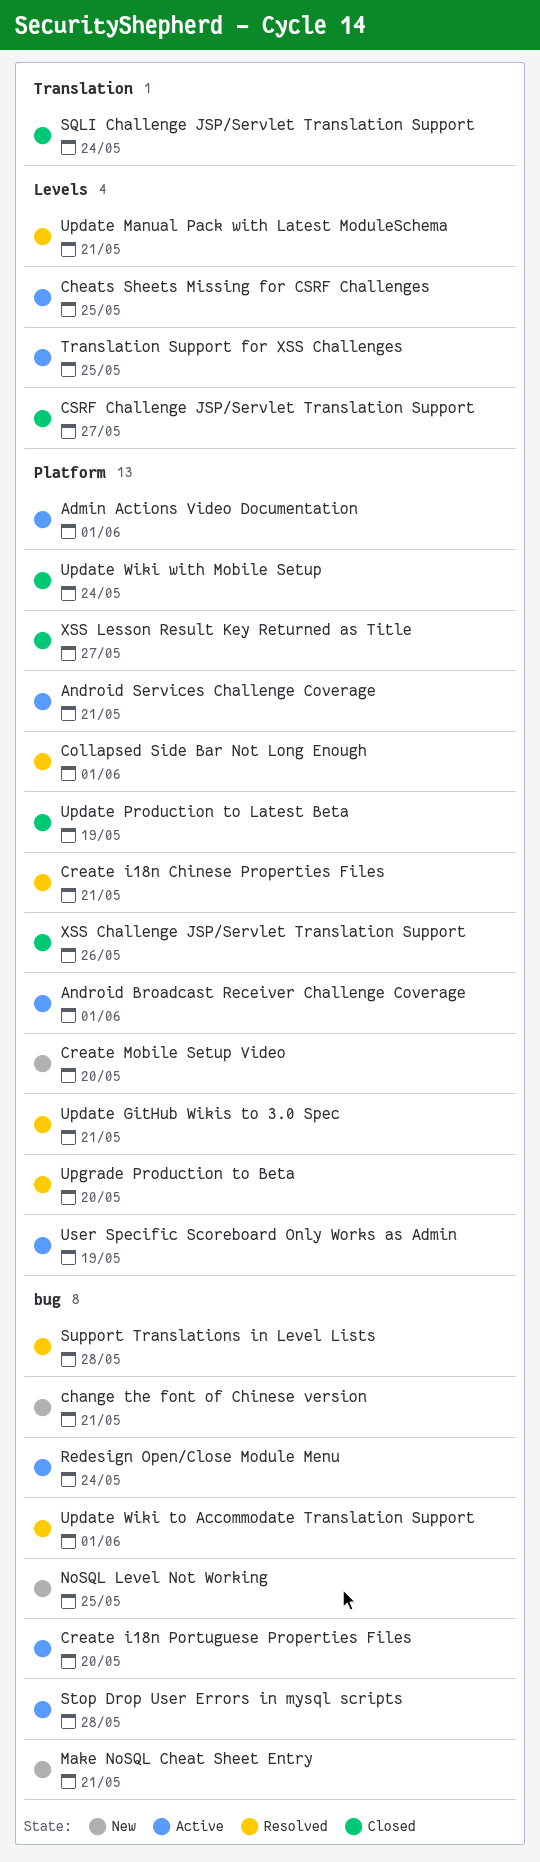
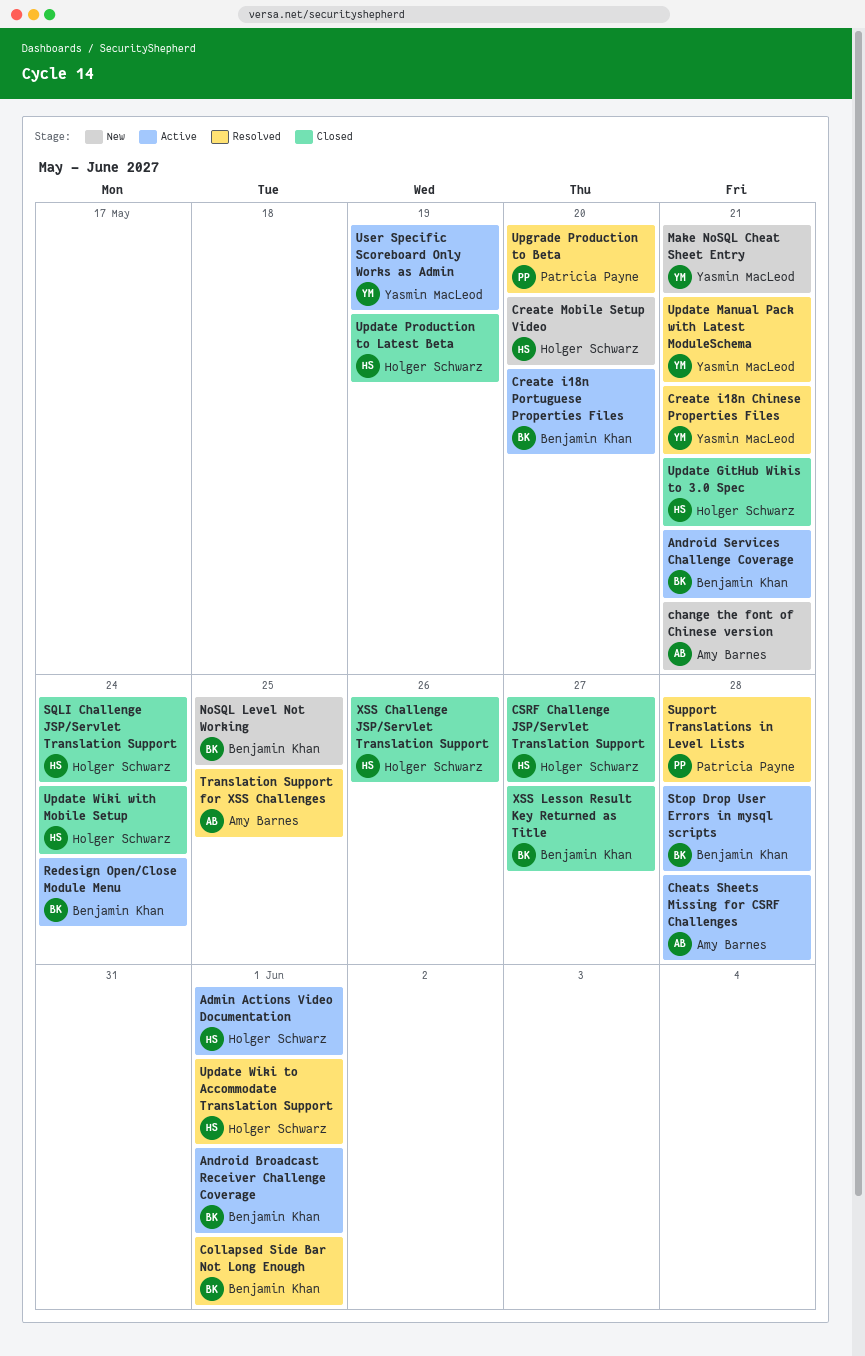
Cheats Sheets Missing for CSRF Challenges, due: May 25 -> May 28
Translation Support for XSS Challenges, status: Active -> Resolved
Update GitHub Wikis to 3.0 Spec, status: Resolved -> Closed

